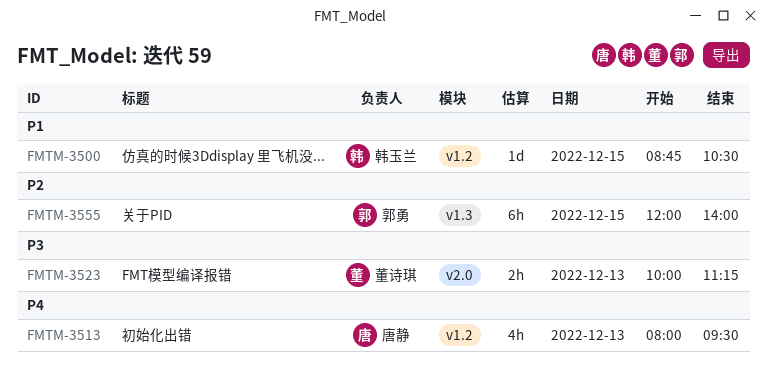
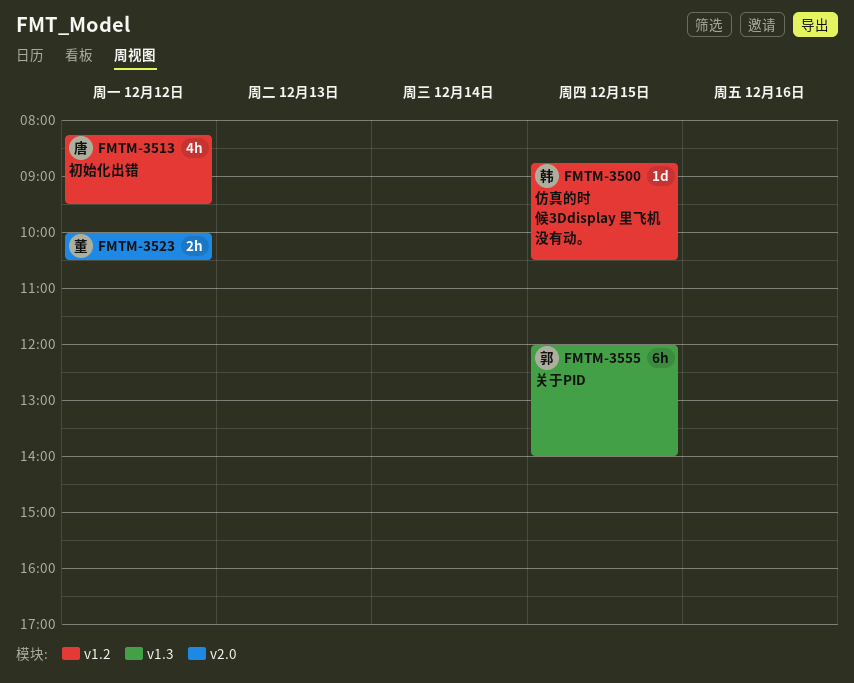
FMTM-3513, day: Dec 13 -> Dec 12
FMTM-3513, begins: 08:00 -> 08:15
FMTM-3523, day: Dec 13 -> Dec 12
FMTM-3523, ends: 11:15 -> 10:30

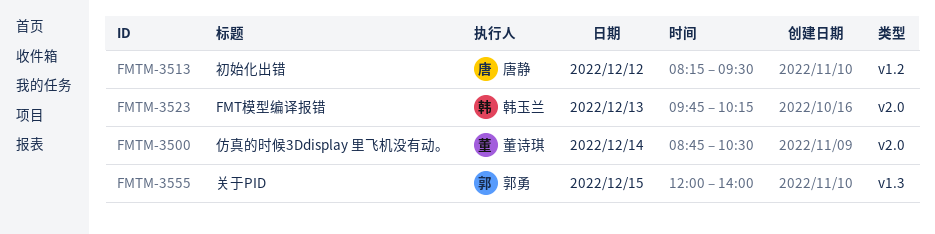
FMTM-3500, owner: 韩玉兰 -> 董诗琪
FMTM-3500, label: v1.2 -> v2.0
FMTM-3500, day: Dec 15 -> Dec 14
FMTM-3523, owner: 董诗琪 -> 韩玉兰
FMTM-3523, day: Dec 12 -> Dec 13
FMTM-3523, begins: 10:00 -> 09:45
FMTM-3523, ends: 10:30 -> 10:15

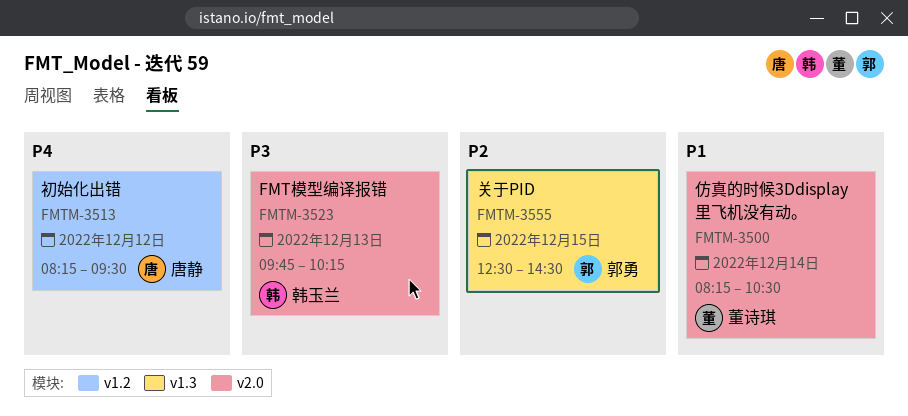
FMTM-3500, begins: 08:45 -> 08:15
FMTM-3555, begins: 12:00 -> 12:30
FMTM-3555, ends: 14:00 -> 14:30

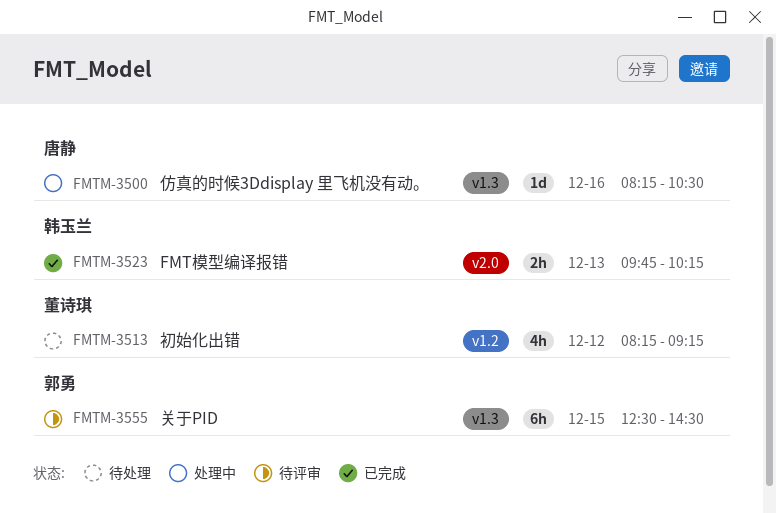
FMTM-3500, owner: 董诗琪 -> 唐静
FMTM-3500, label: v2.0 -> v1.3
FMTM-3500, day: Dec 14 -> Dec 16
FMTM-3513, owner: 唐静 -> 董诗琪
FMTM-3513, ends: 09:30 -> 09:15

